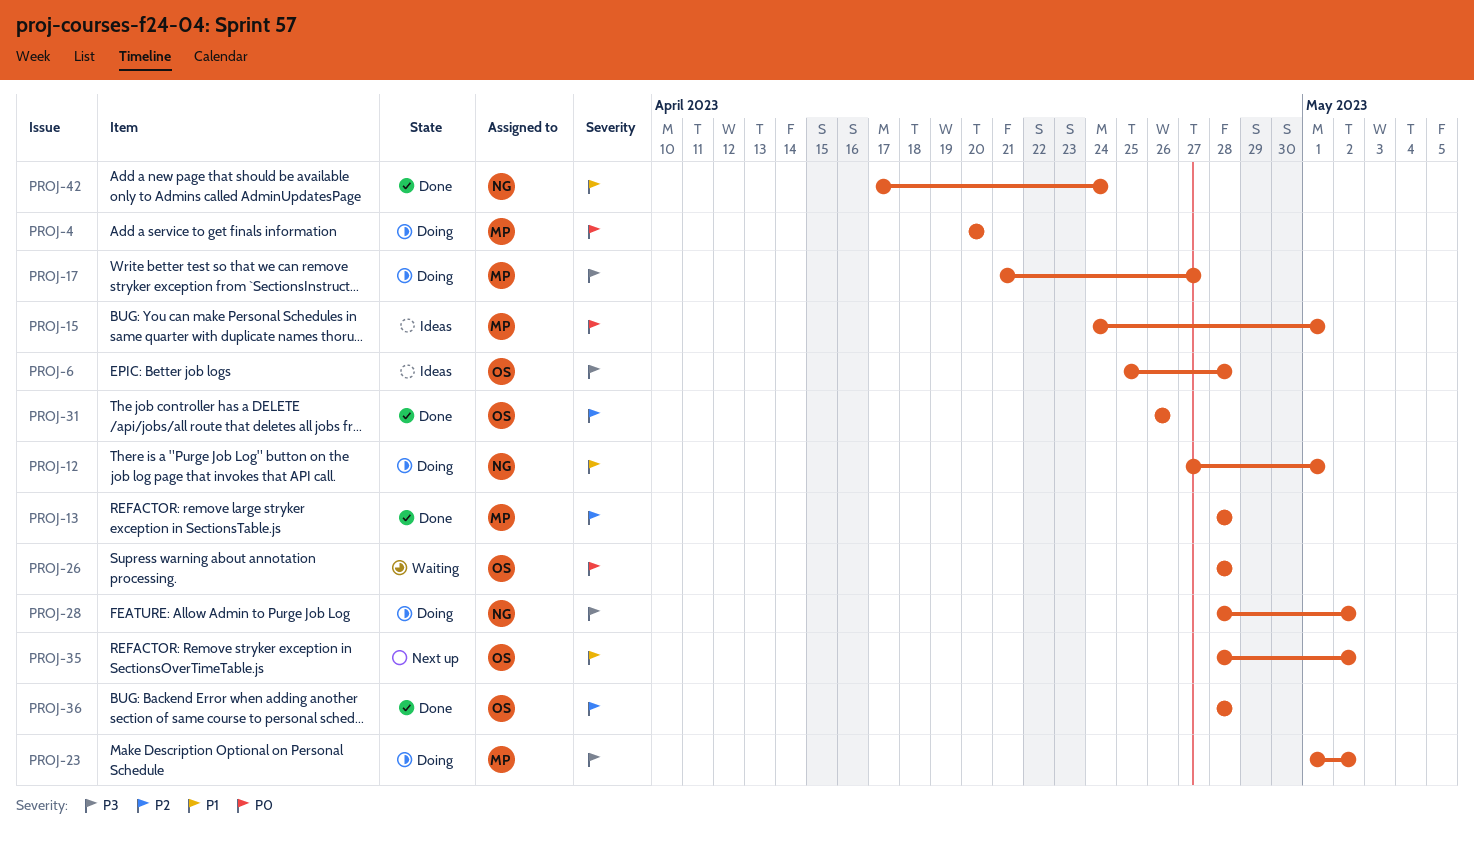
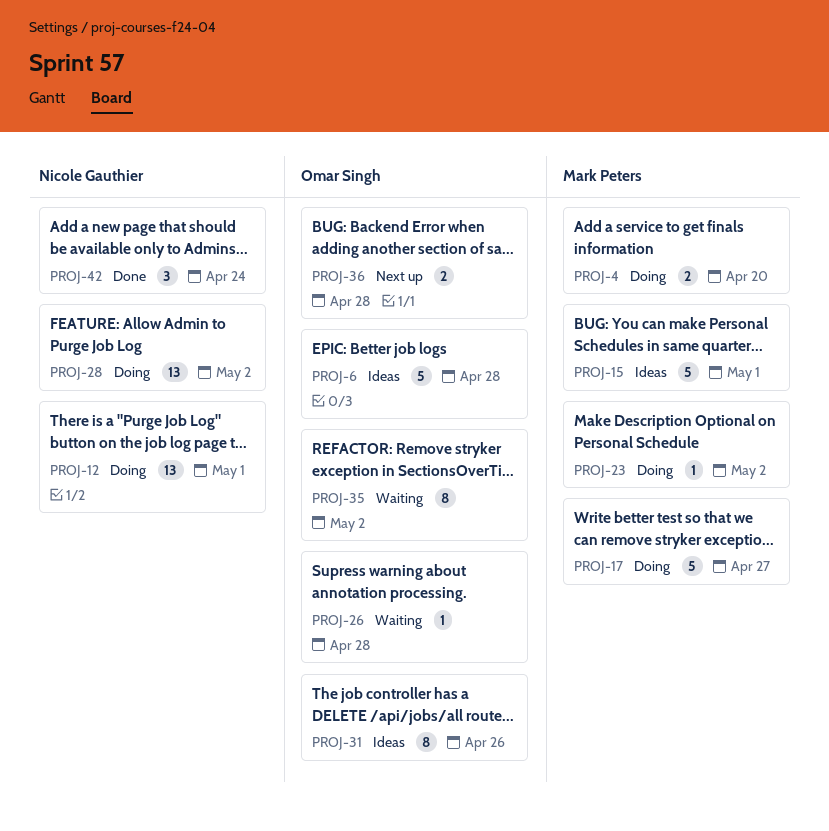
PROJ-13: present -> none
PROJ-31, status: Done -> Ideas
PROJ-35, status: Next up -> Waiting
PROJ-36, status: Done -> Next up

